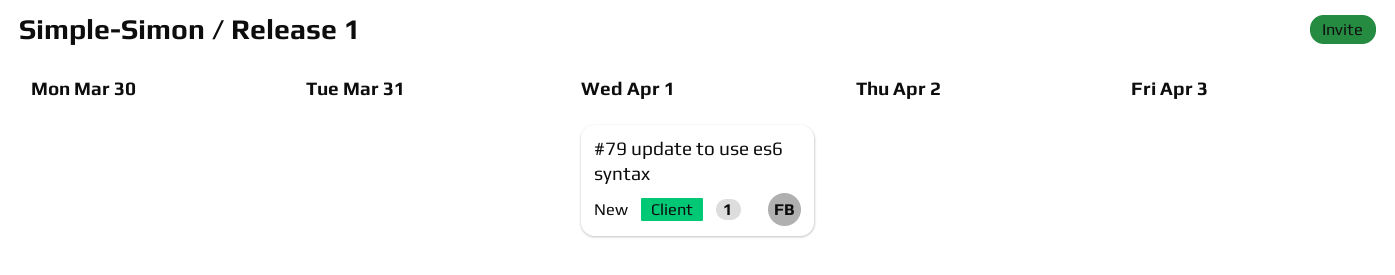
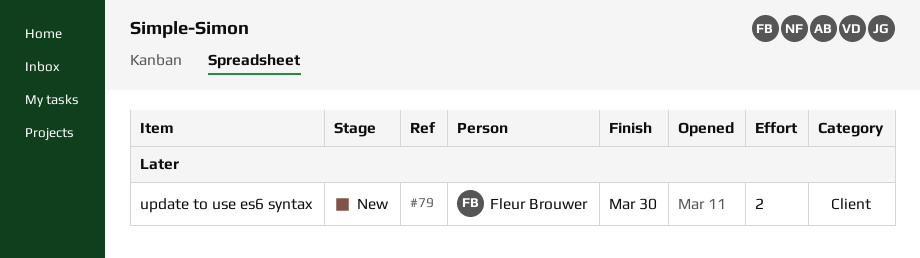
#79, estimate: 1 -> 2
#79, due: Apr 1 -> Mar 30

